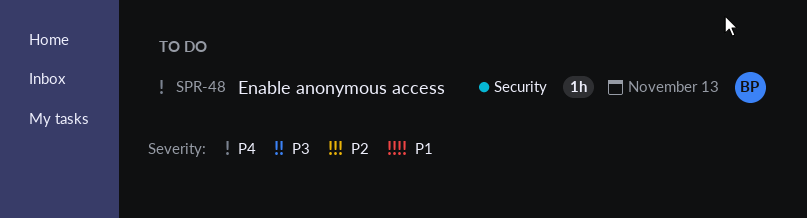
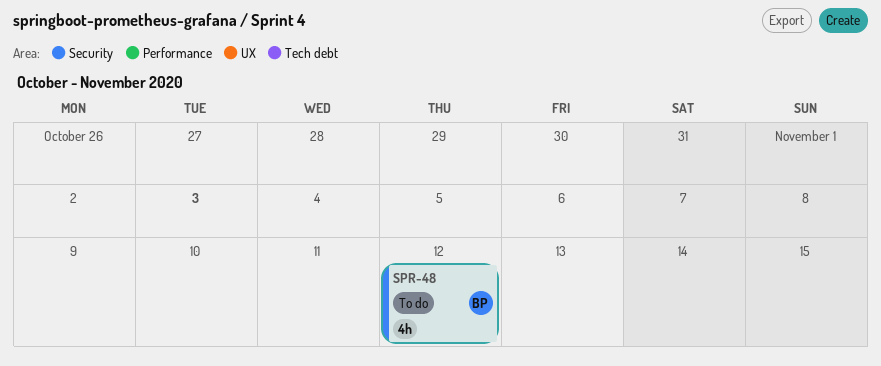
SPR-48, estimate: 1h -> 4h
SPR-48, due: Nov 13 -> Nov 12

